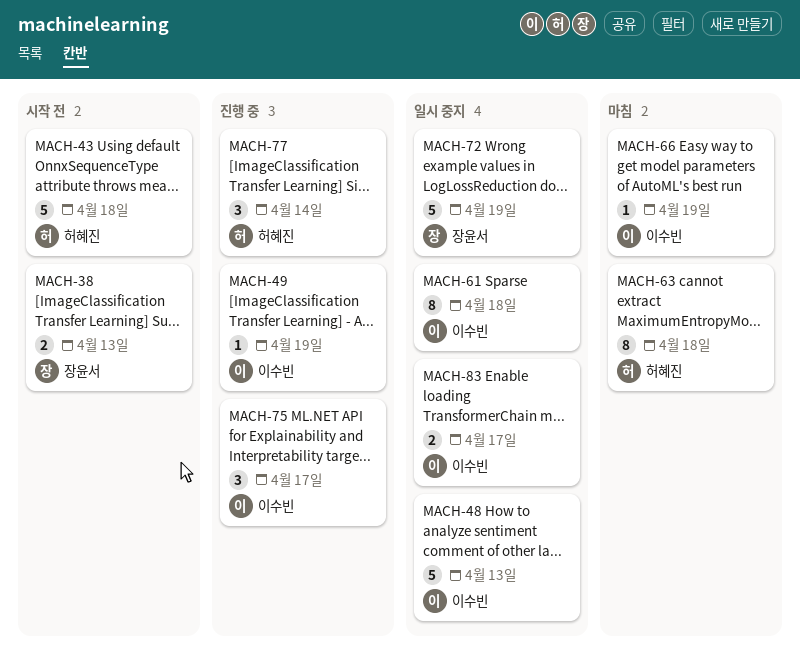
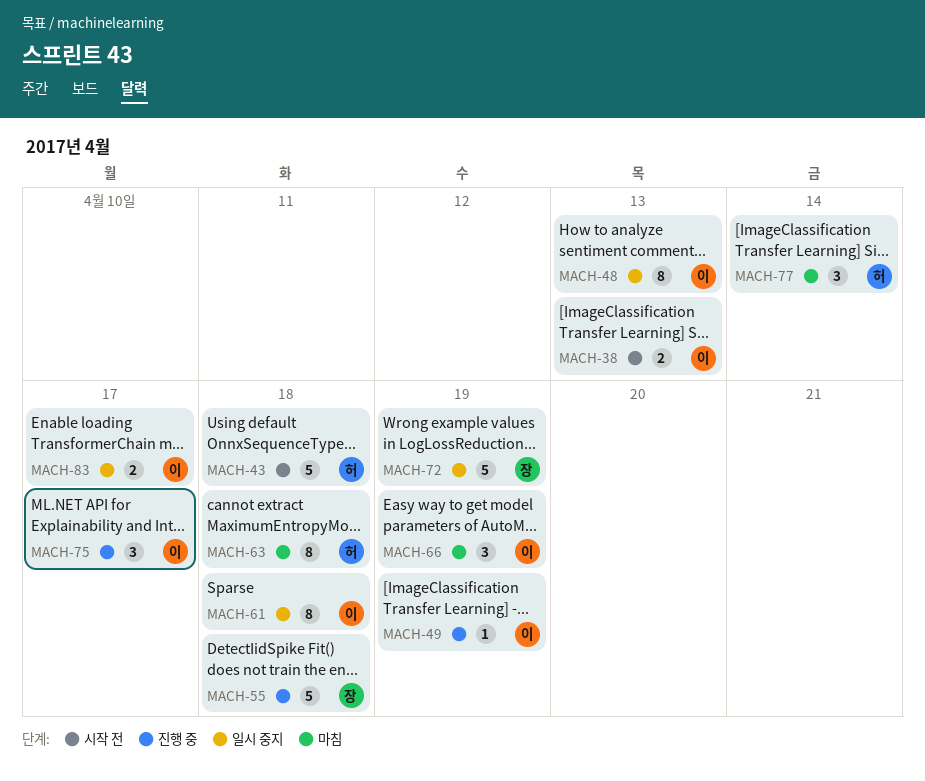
MACH-38, owner: 장윤서 -> 이수빈
MACH-48, estimate: 5 -> 8
MACH-55: none -> present
MACH-66, estimate: 1 -> 3
MACH-77, status: 진행 중 -> 마침

